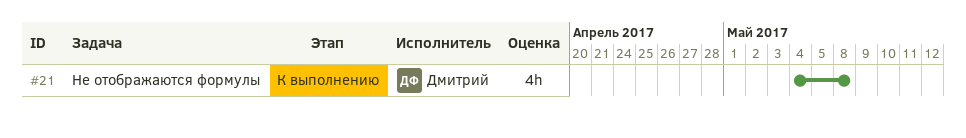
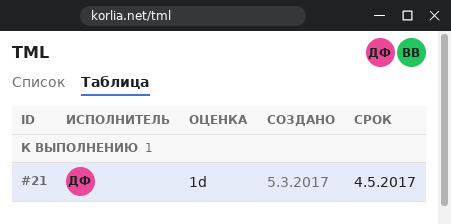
#21, estimate: 4h -> 1d
#21, due: May 8 -> May 4

